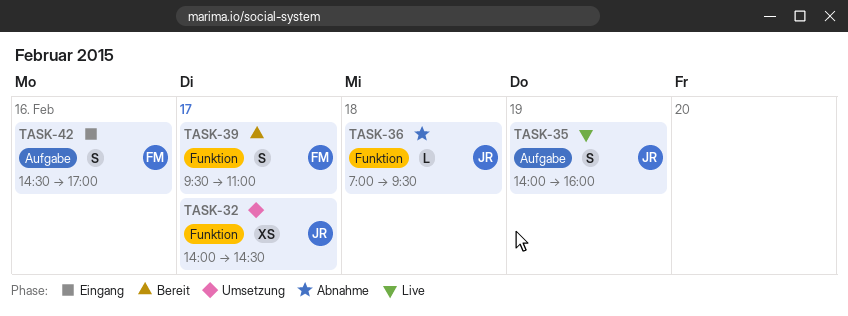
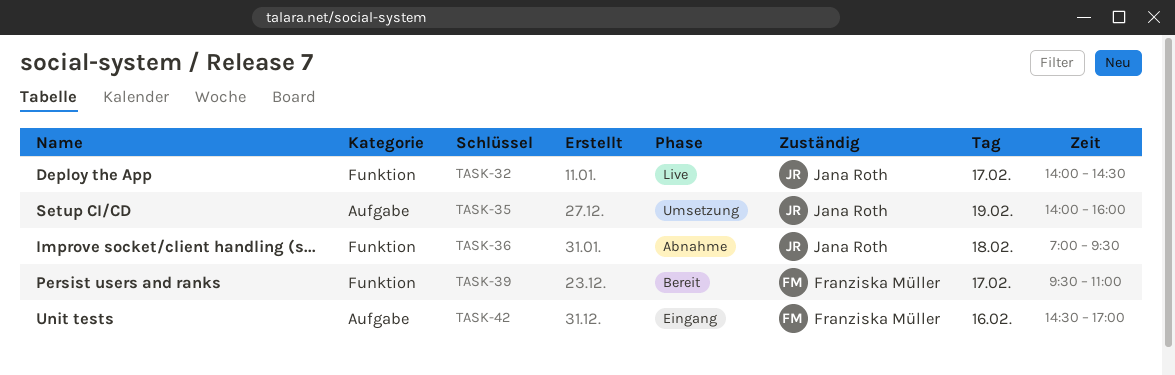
TASK-32, status: Umsetzung -> Live
TASK-35, status: Live -> Umsetzung

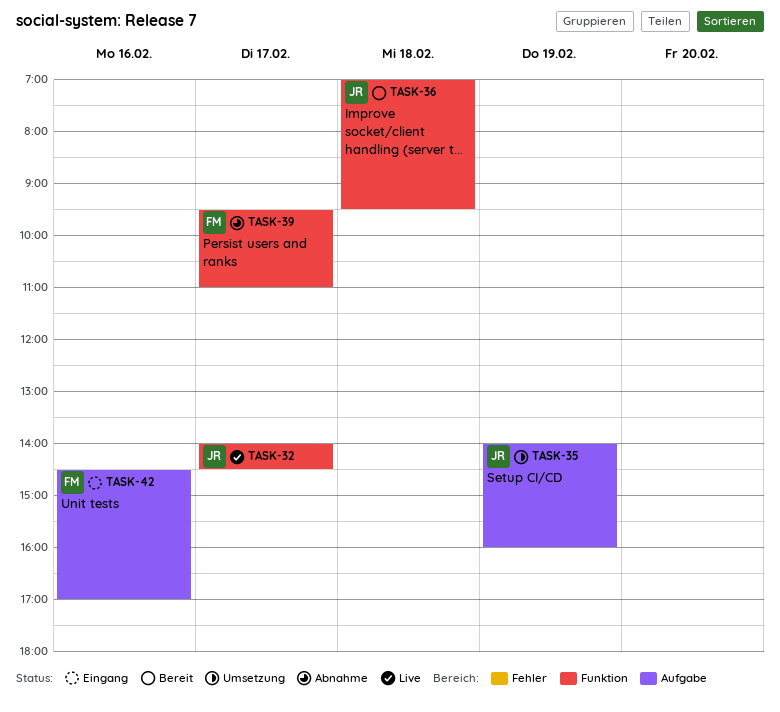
TASK-36, status: Abnahme -> Bereit
TASK-39, status: Bereit -> Abnahme

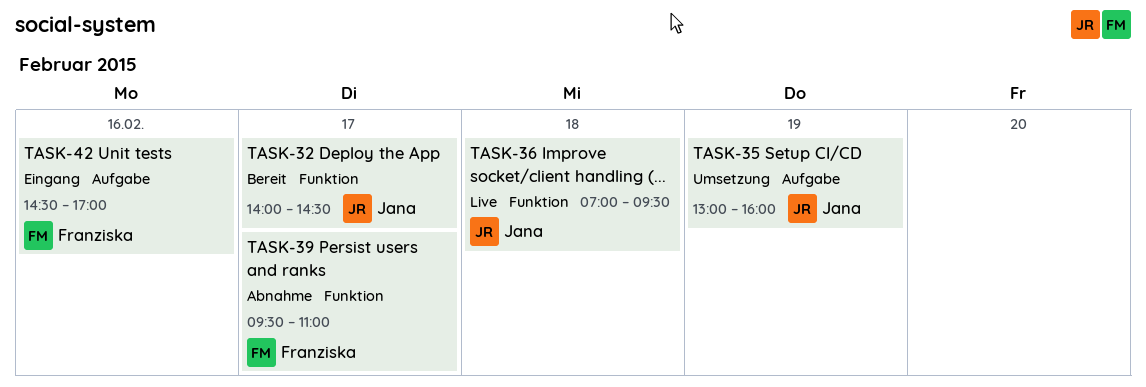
TASK-32, status: Live -> Bereit
TASK-35, begins: 14:00 -> 13:00
TASK-36, status: Bereit -> Live

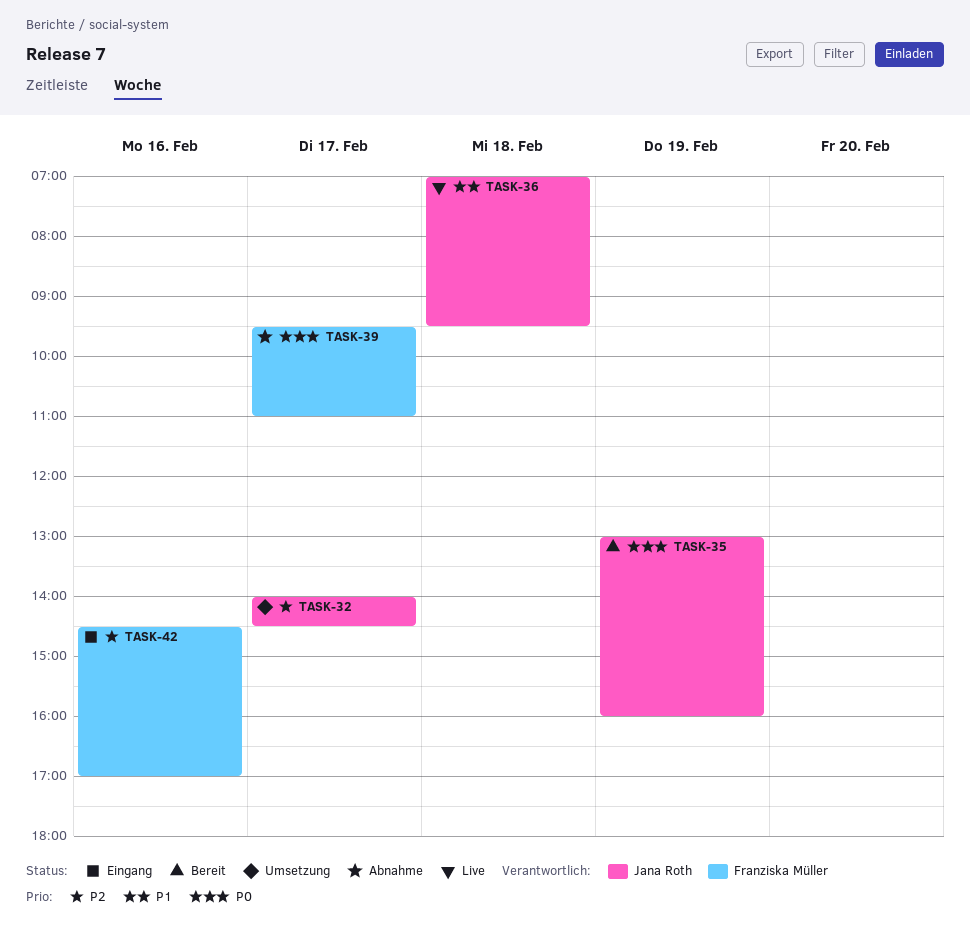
TASK-32, status: Bereit -> Umsetzung
TASK-35, status: Umsetzung -> Bereit

